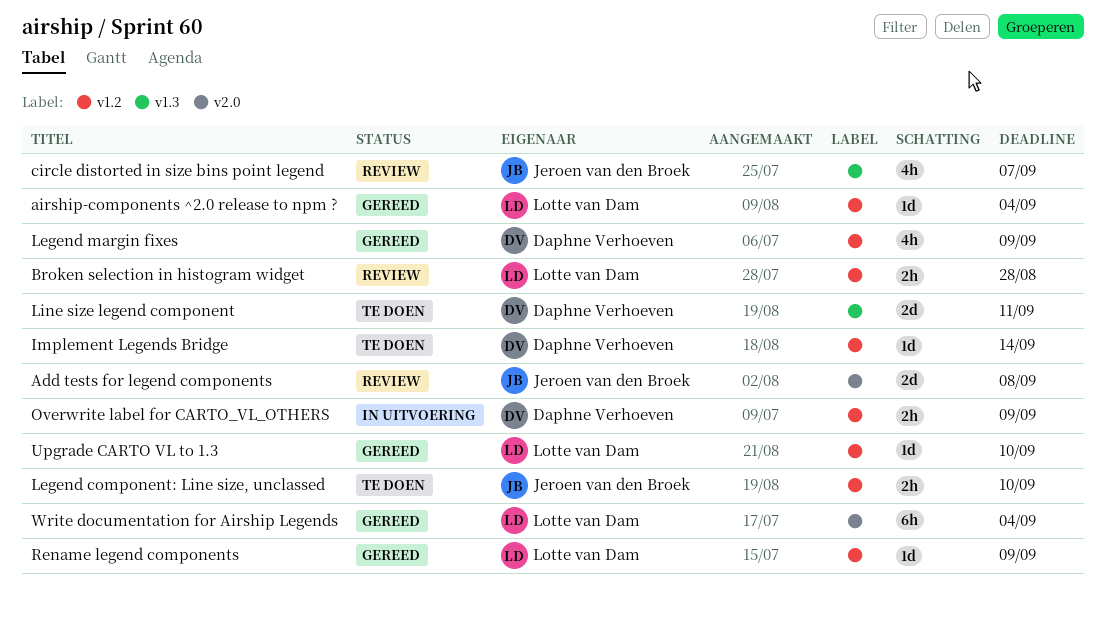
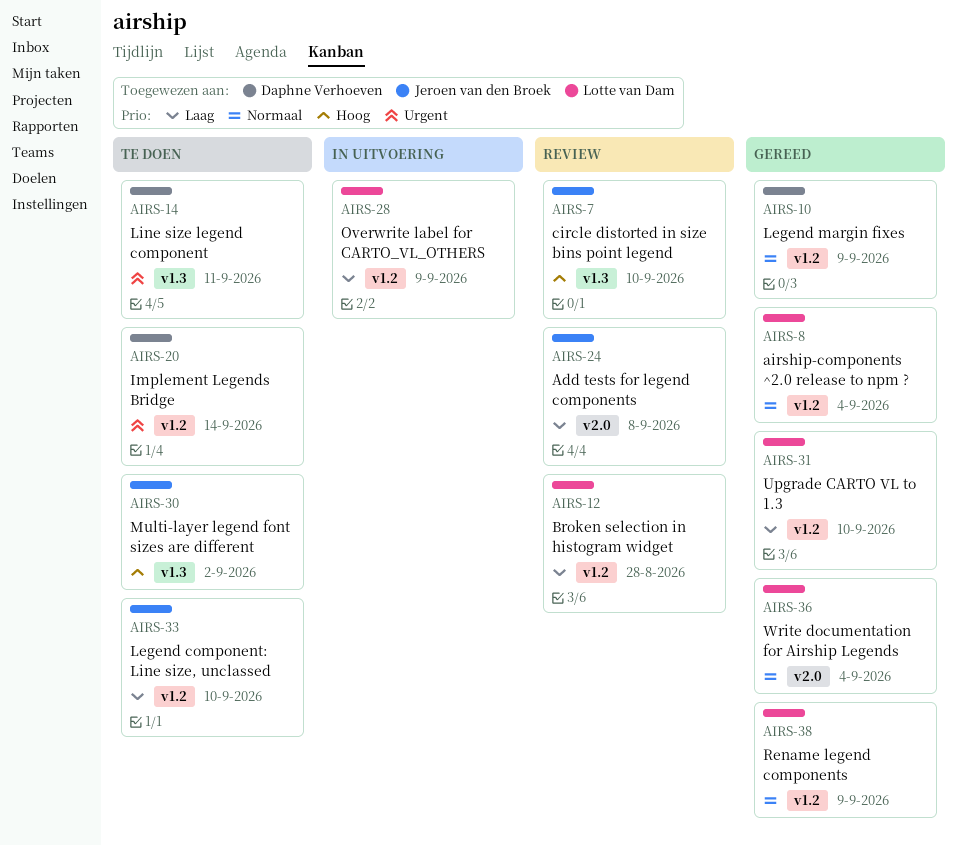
circle distorted in size bins point legend, due: Sep 7 -> Sep 10
Multi-layer legend font sizes are different: none -> present
Overwrite label for CARTO_VL_OTHERS, owner: Daphne Verhoeven -> Lotte van Dam

